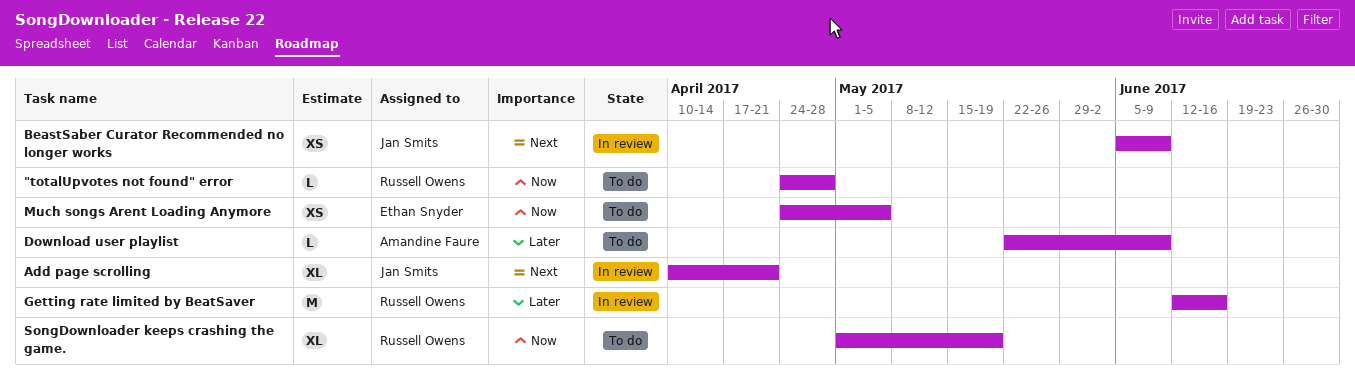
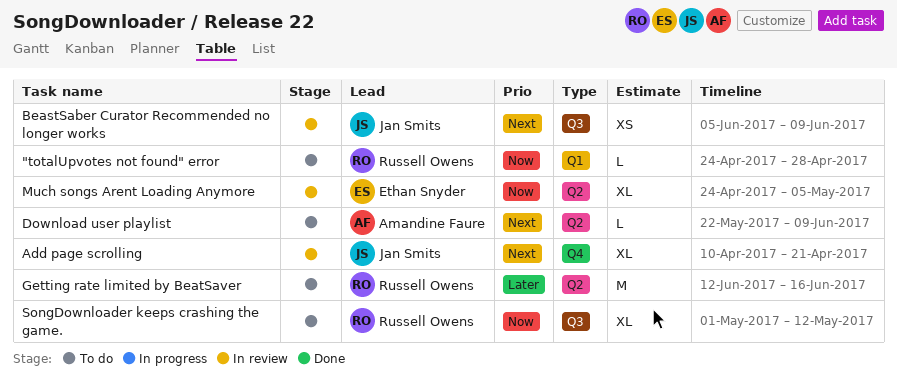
Download user playlist, priority: Later -> Next
Getting rate limited by BeatSaver, status: In review -> To do
Much songs Arent Loading Anymore, status: To do -> In review
Much songs Arent Loading Anymore, estimate: XS -> XL
SongDownloader keeps crashing the game., due: May 19 -> May 12

